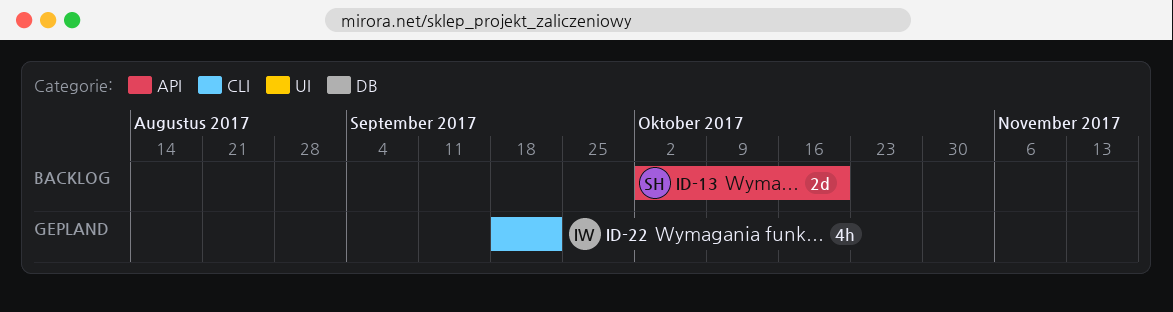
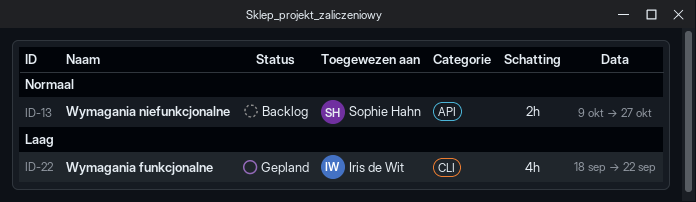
ID-13, estimate: 2d -> 2h
ID-13, start: Oct 2 -> Oct 9
ID-13, due: Oct 20 -> Oct 27

